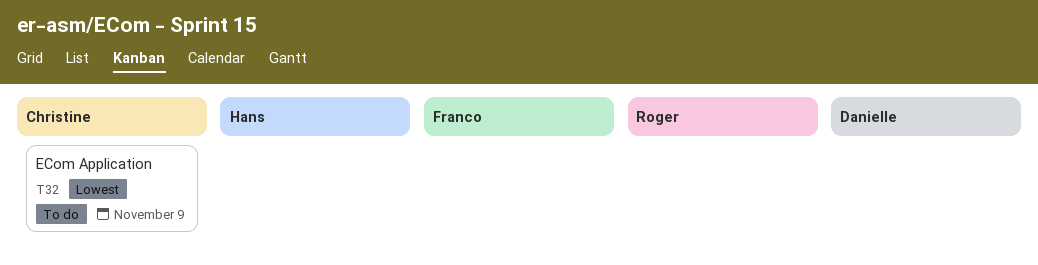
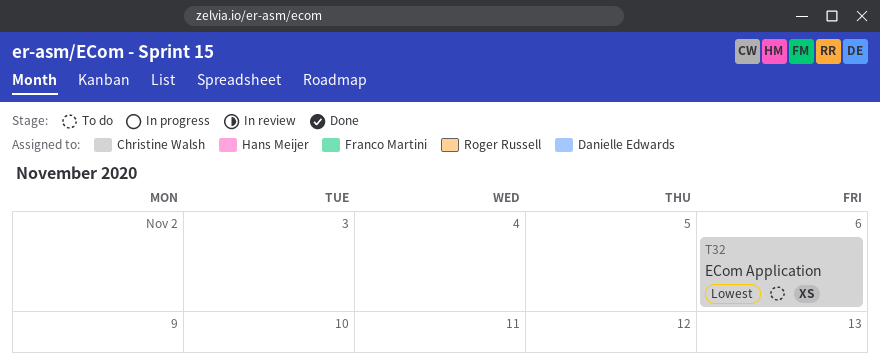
T32, due: Nov 9 -> Nov 6

